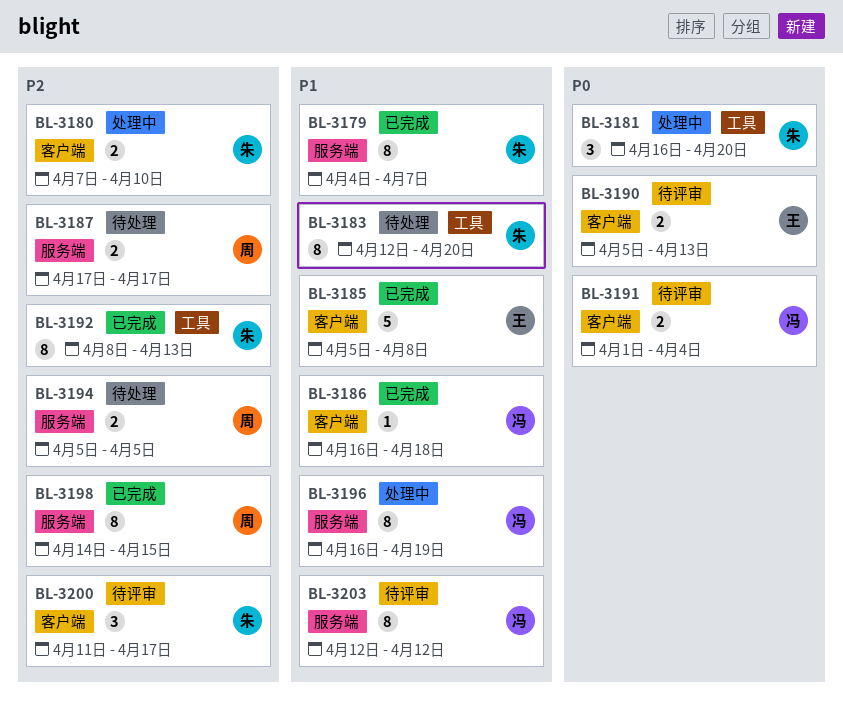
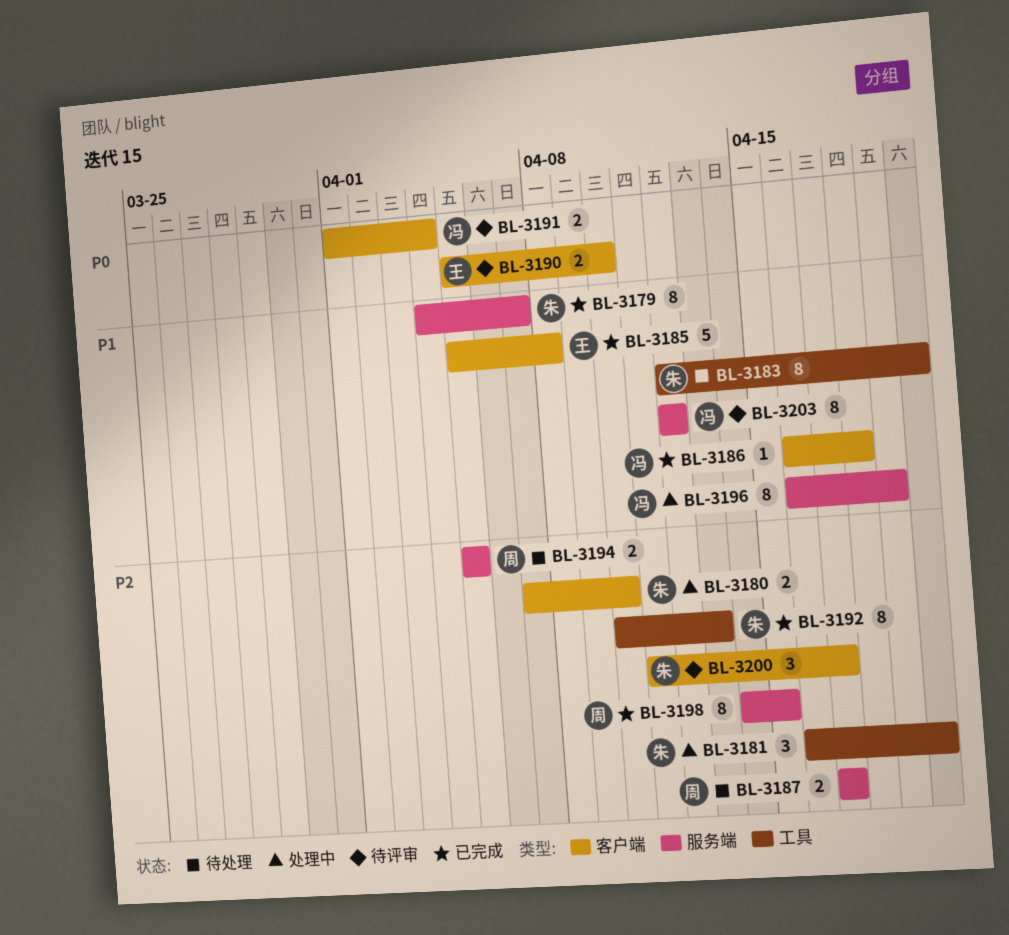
BL-3181, priority: P0 -> P2
BL-3190, due: Apr 13 -> Apr 10
BL-3192, start: Apr 8 -> Apr 10

